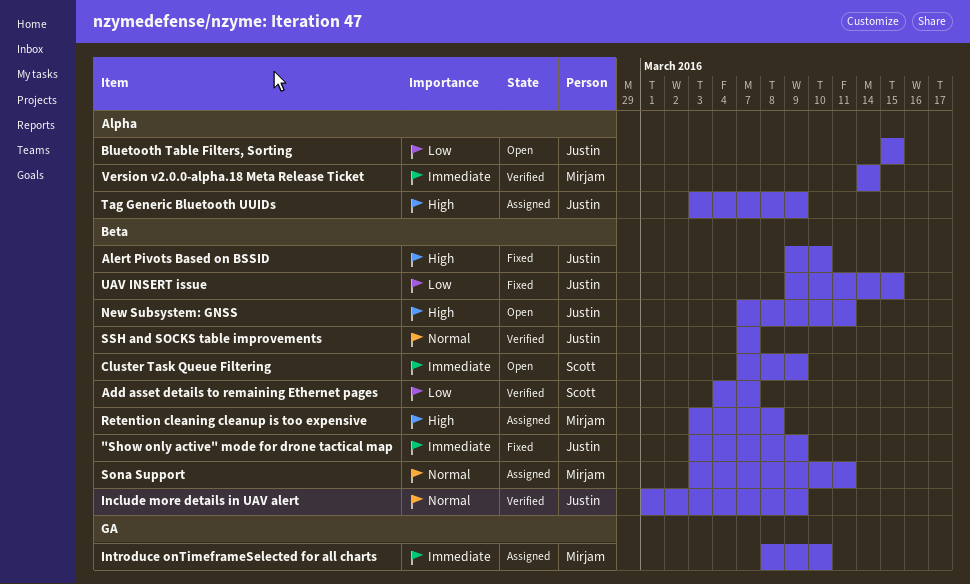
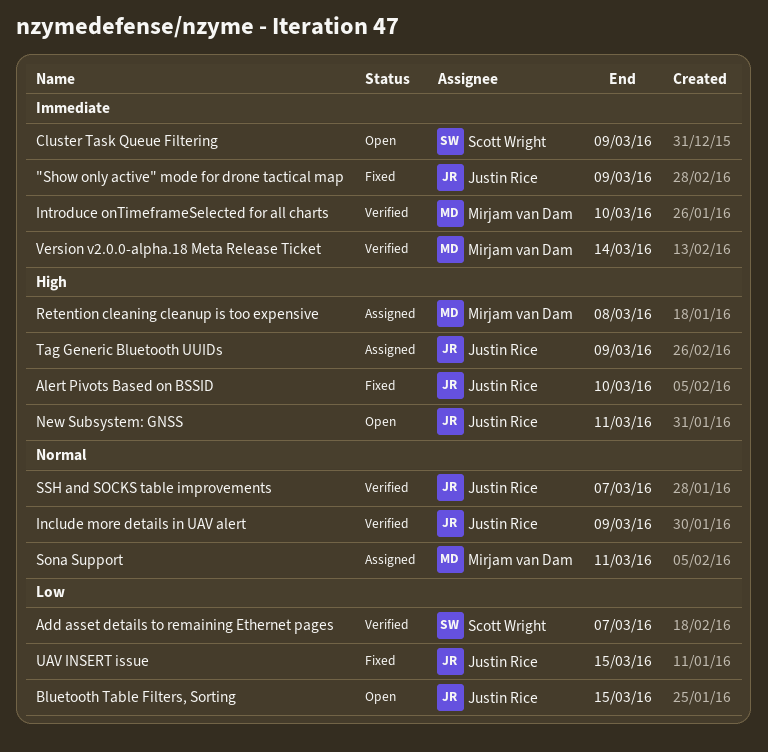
Introduce onTimeframeSelected for all charts, status: Assigned -> Verified

